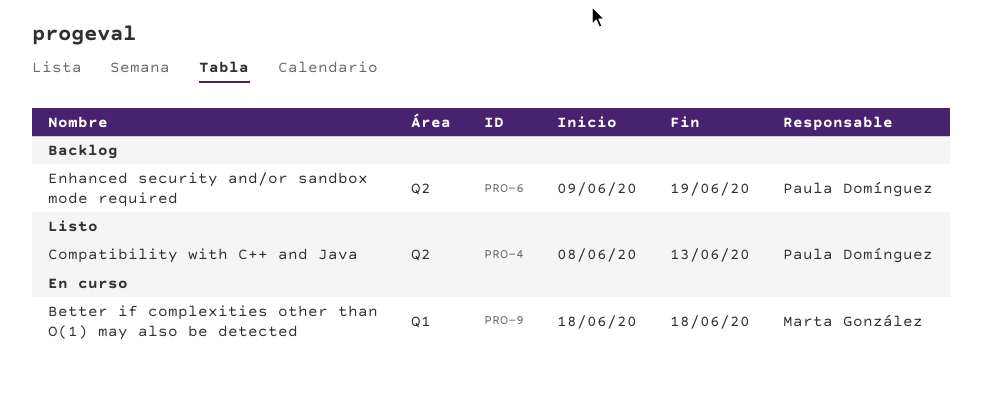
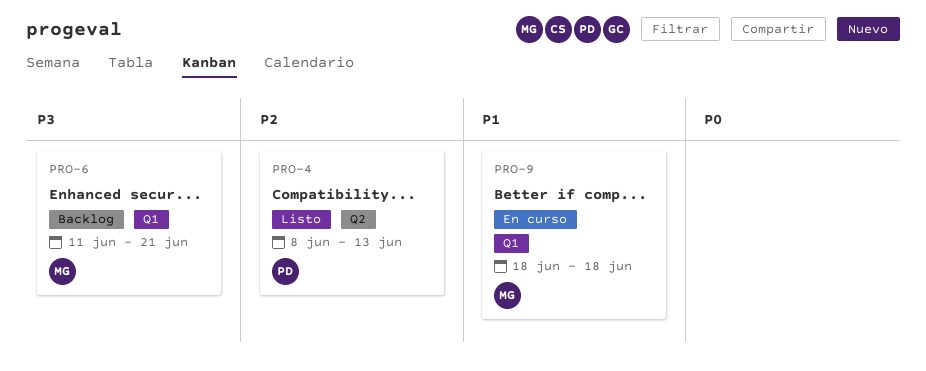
PRO-6, owner: Paula Domínguez -> Marta González
PRO-6, label: Q2 -> Q1
PRO-6, start: Jun 9 -> Jun 11
PRO-6, due: Jun 19 -> Jun 21

